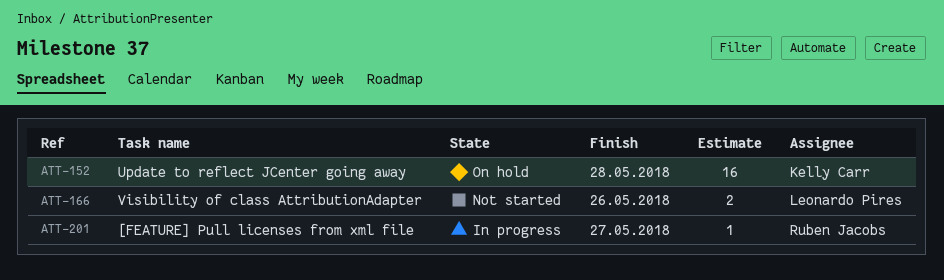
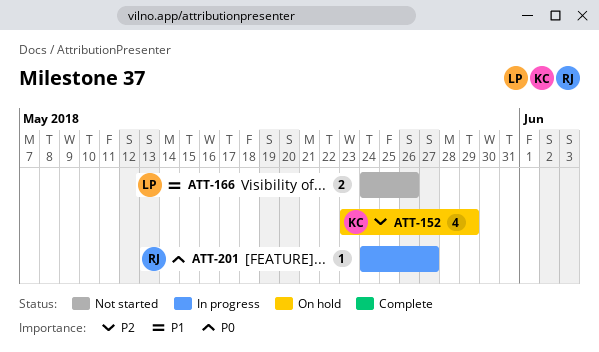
ATT-152, estimate: 16 -> 4
ATT-152, due: May 28 -> May 29

